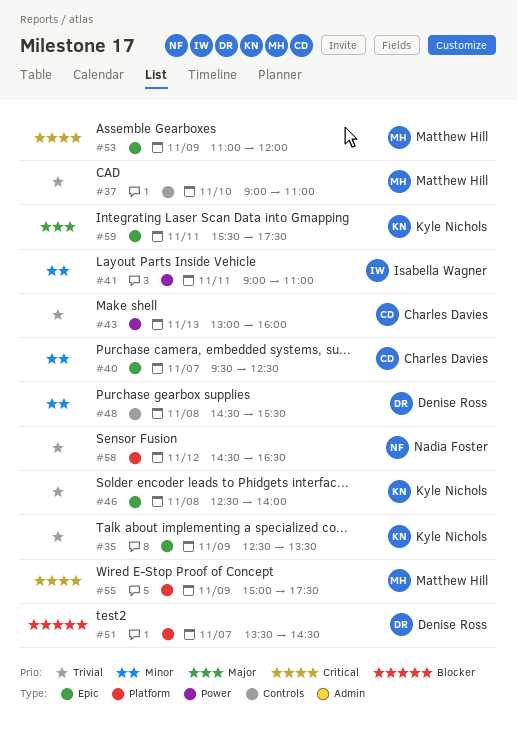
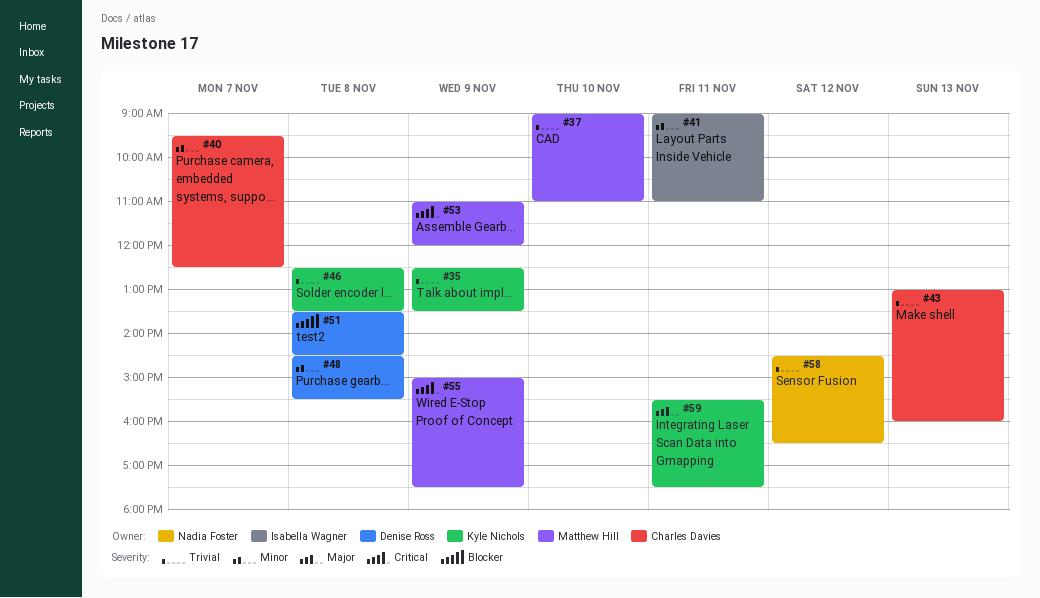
#46, ends: 14:00 -> 13:30
#51, day: Nov 7 -> Nov 8

